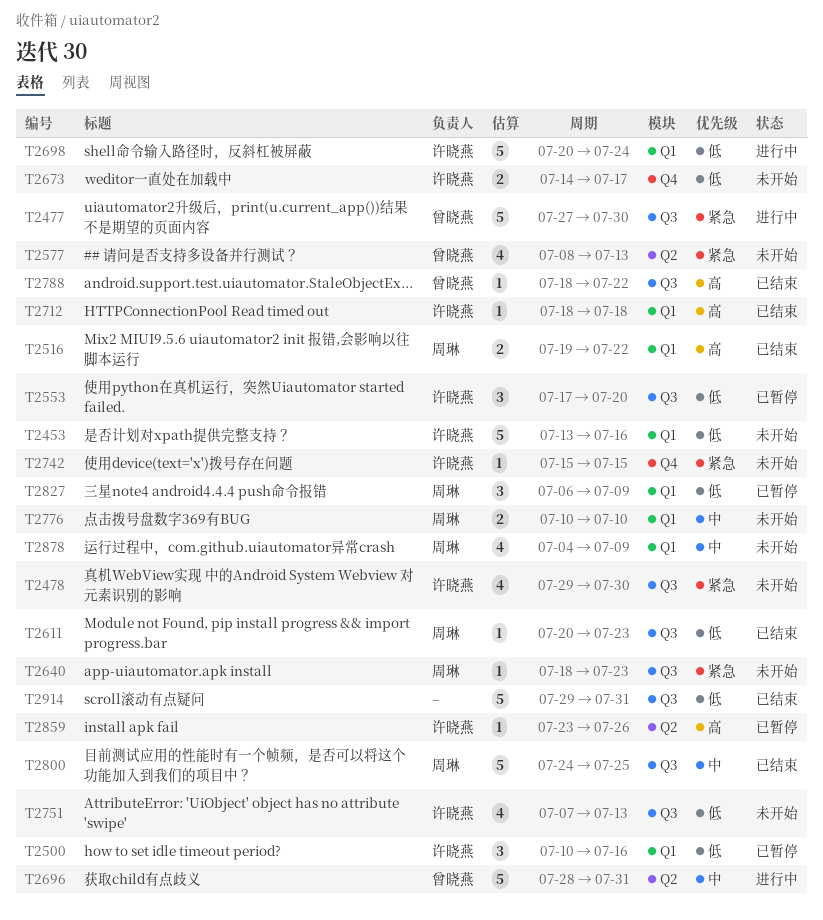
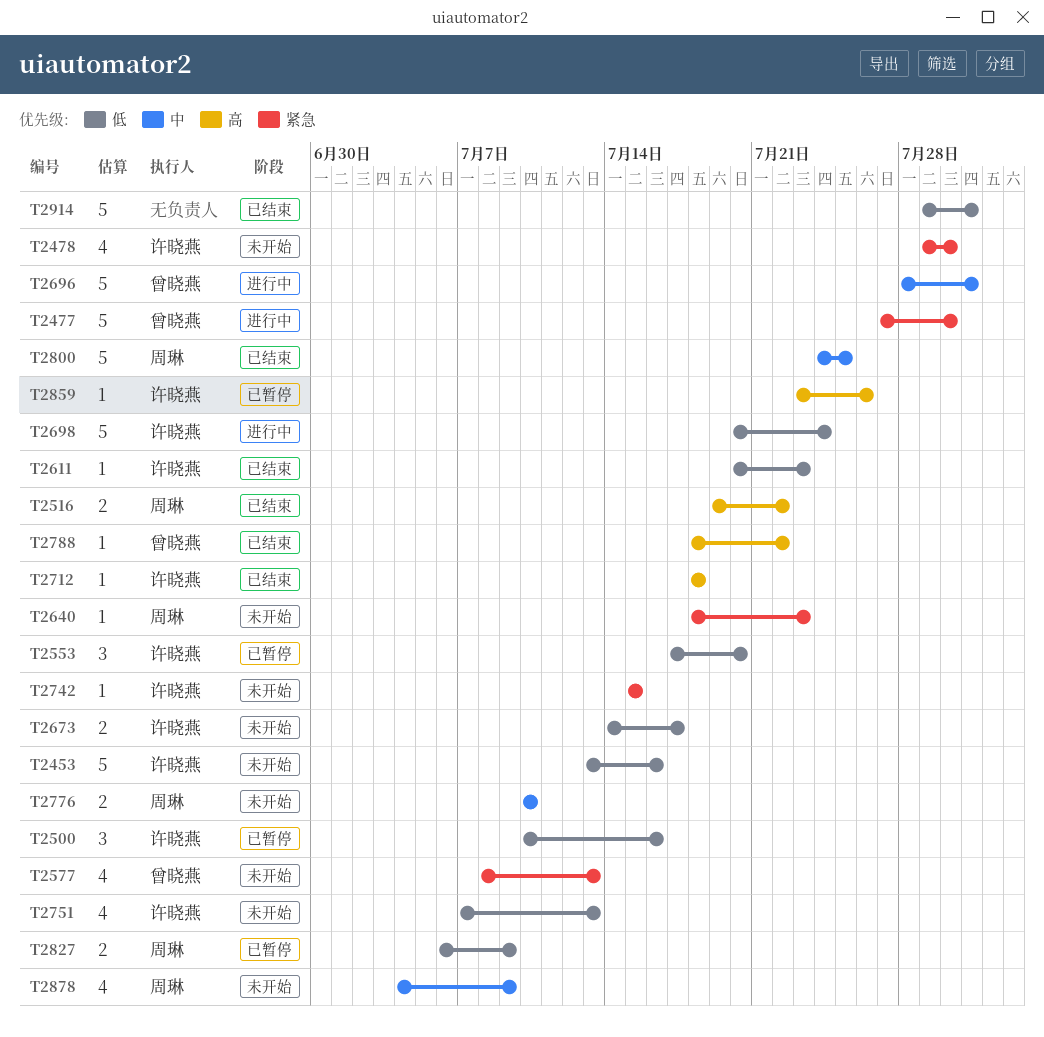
T2611, owner: 周琳 -> 许晓燕
T2827, estimate: 3 -> 2

